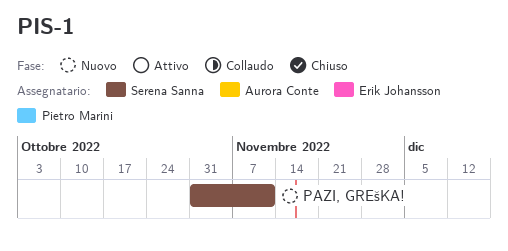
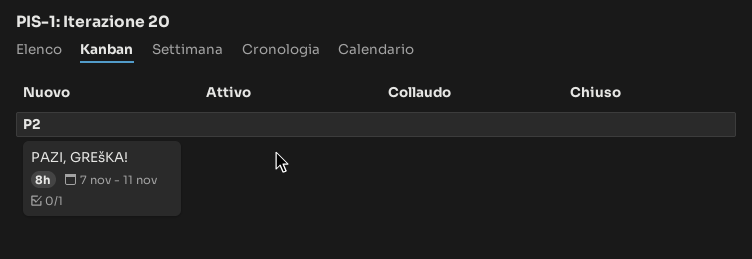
PAZI, GREšKA!, start: Oct 31 -> Nov 7

